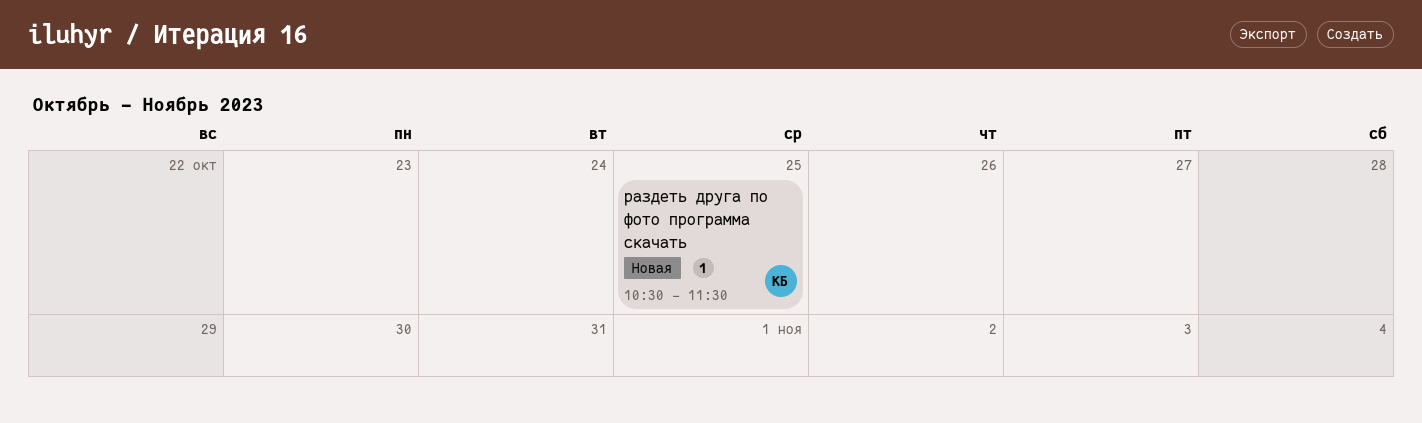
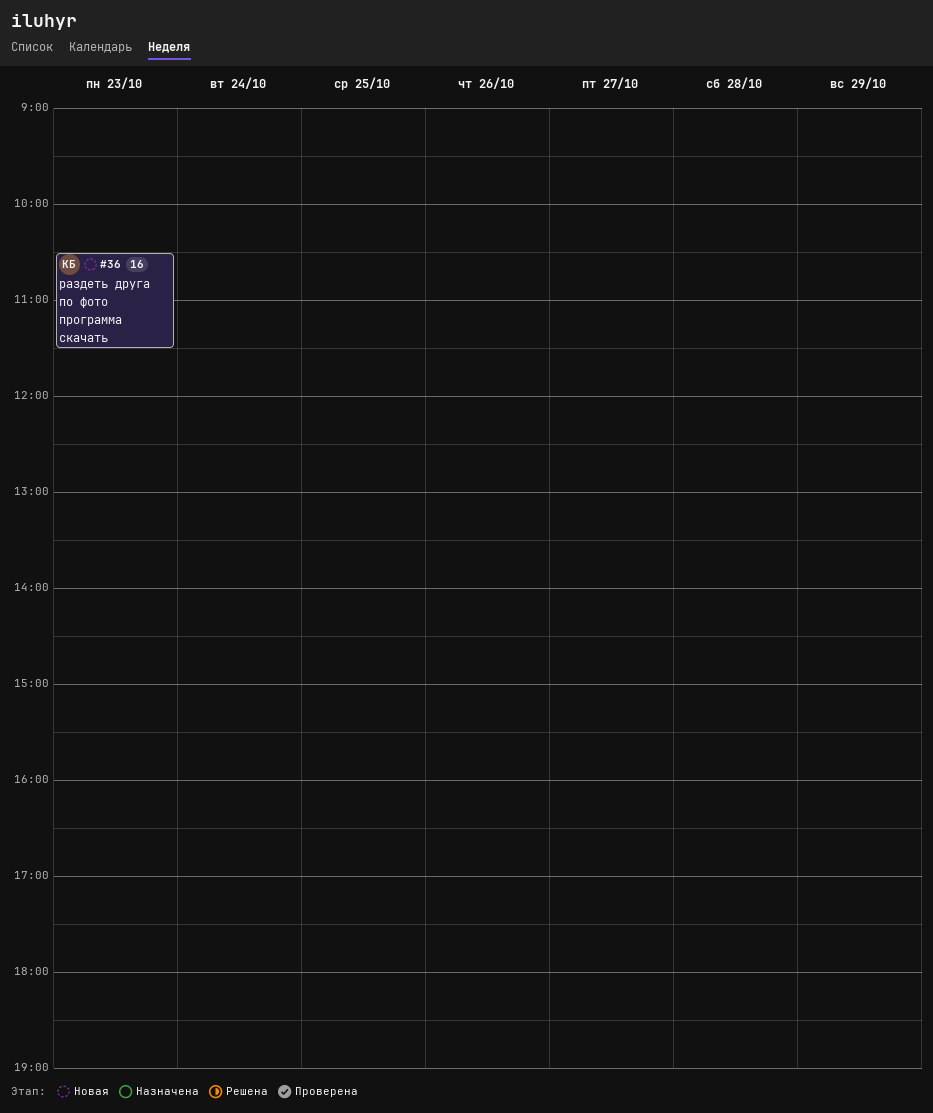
раздеть друга по фото программа скачать, estimate: 1 -> 16
раздеть друга по фото программа скачать, day: Oct 25 -> Oct 23

